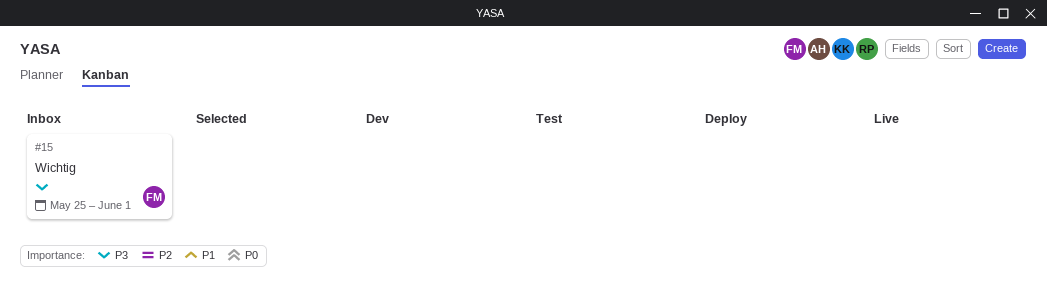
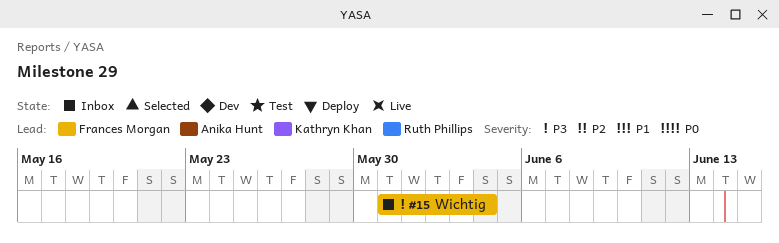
#15, start: May 25 -> May 31
#15, due: Jun 1 -> Jun 4

